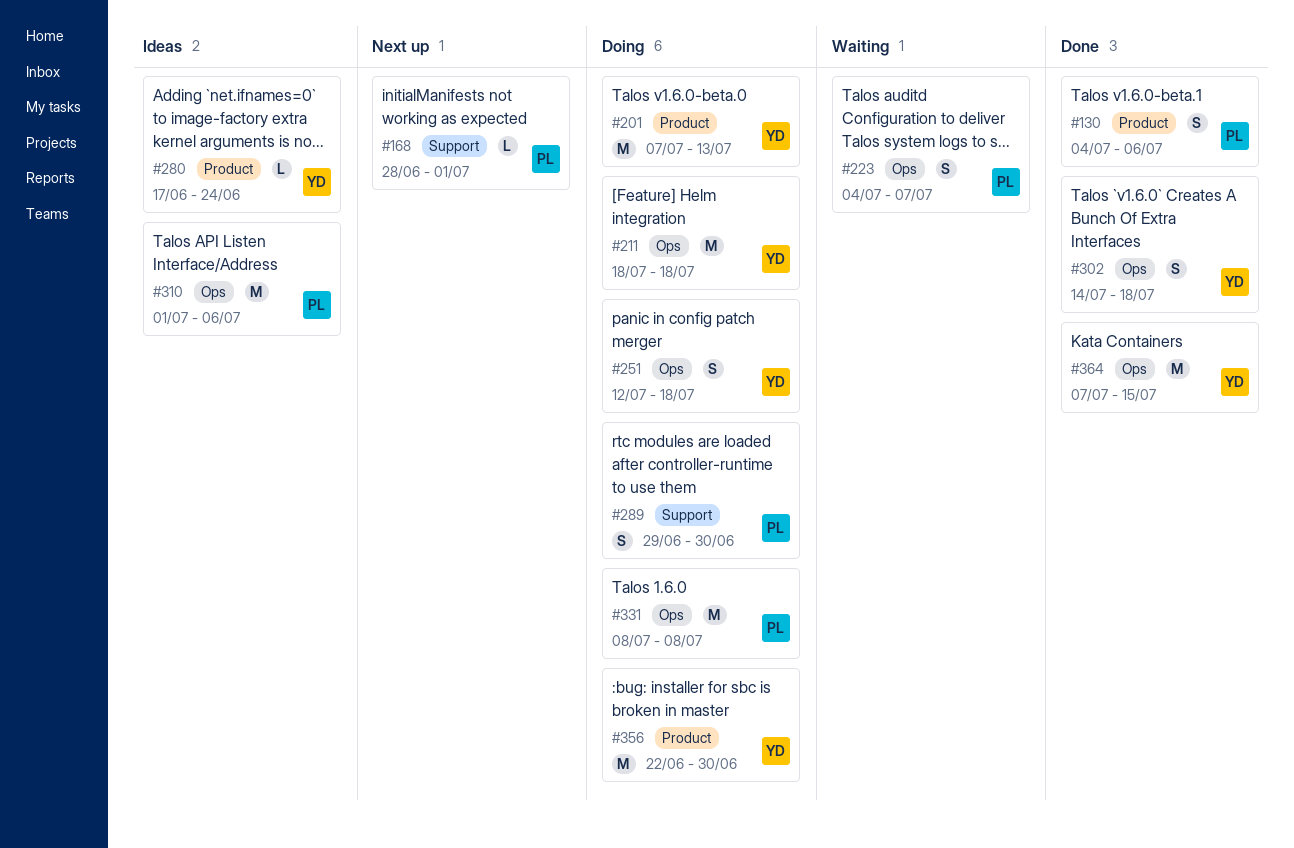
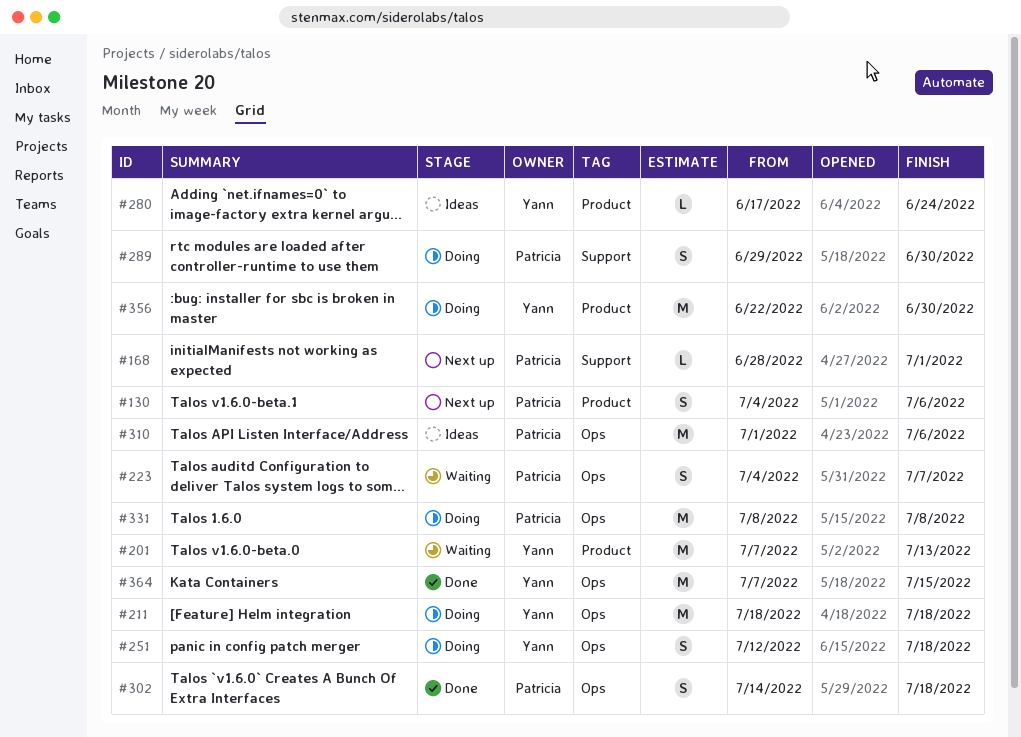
#130, status: Done -> Next up
#201, status: Doing -> Waiting
#302, owner: Yann -> Patricia

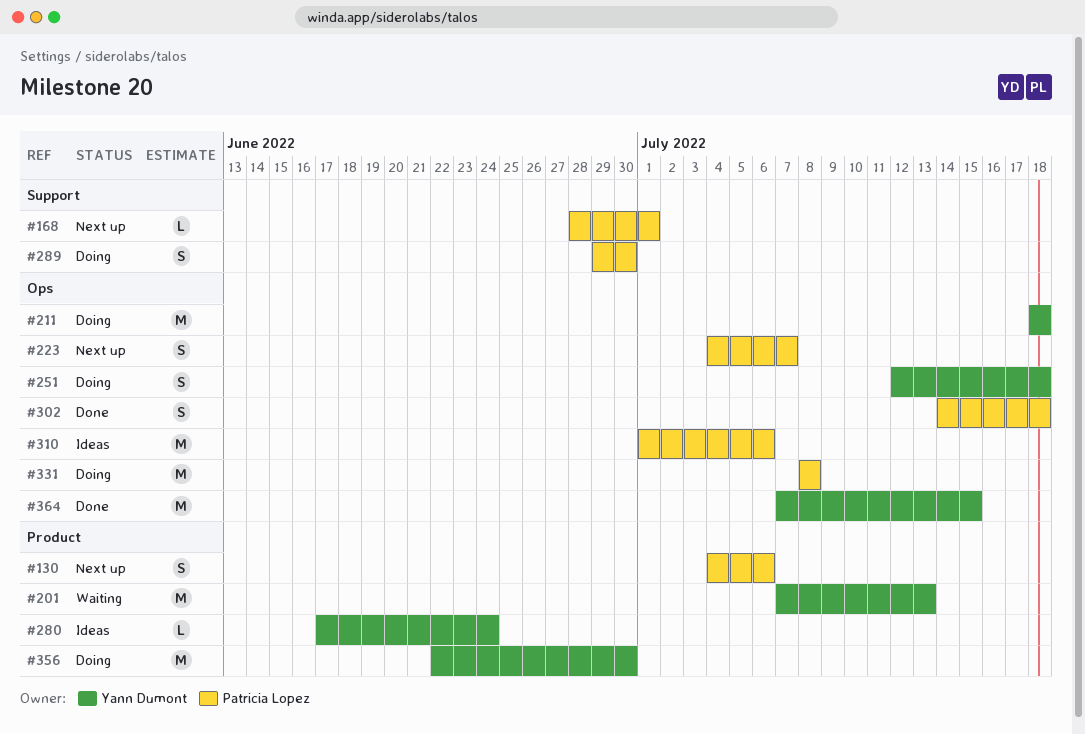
#223, status: Waiting -> Next up

